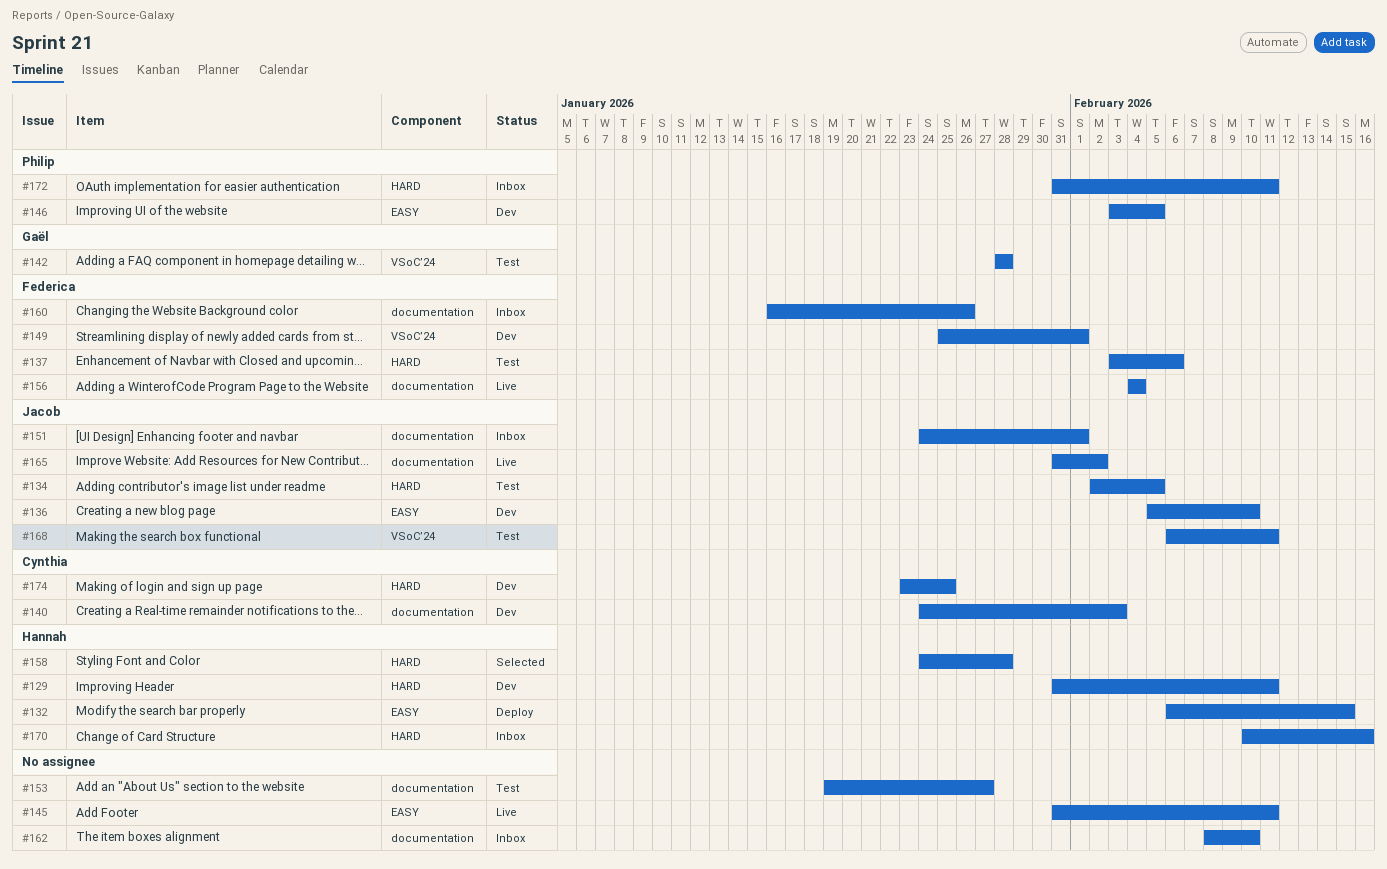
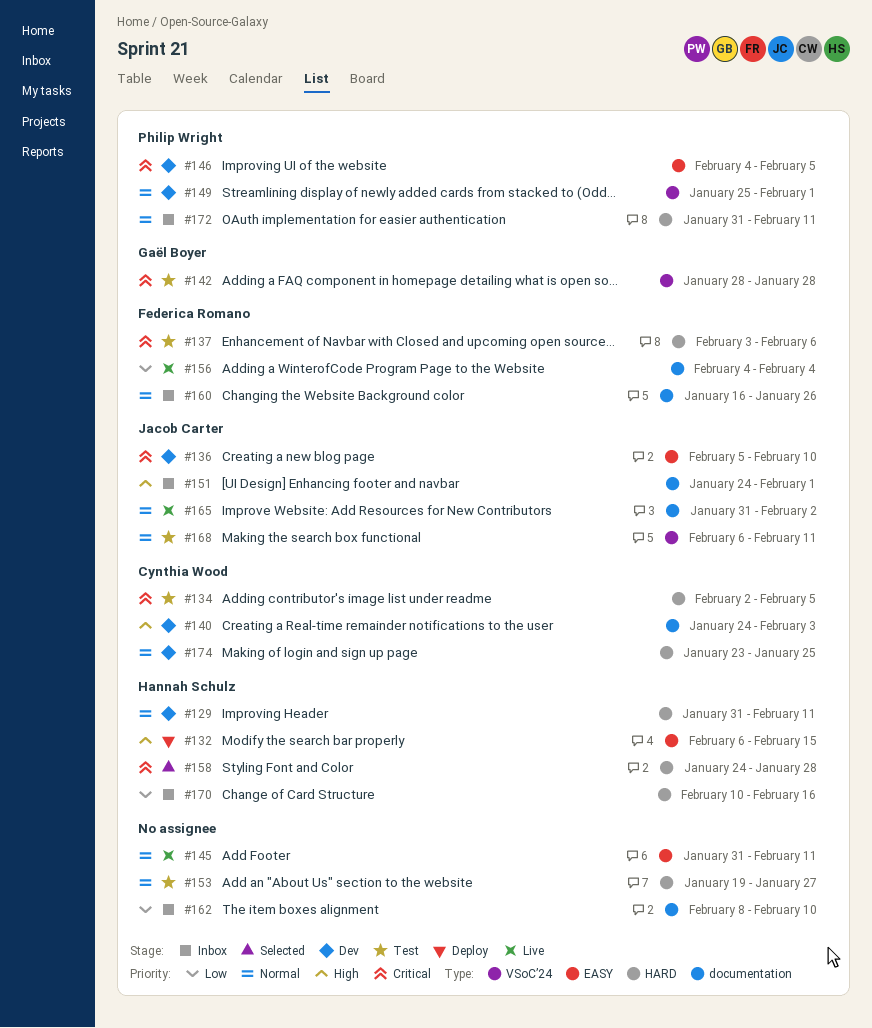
#134, owner: Jacob Carter -> Cynthia Wood
#146, start: Feb 3 -> Feb 4
#149, owner: Federica Romano -> Philip Wright
#153, label: documentation -> HARD

